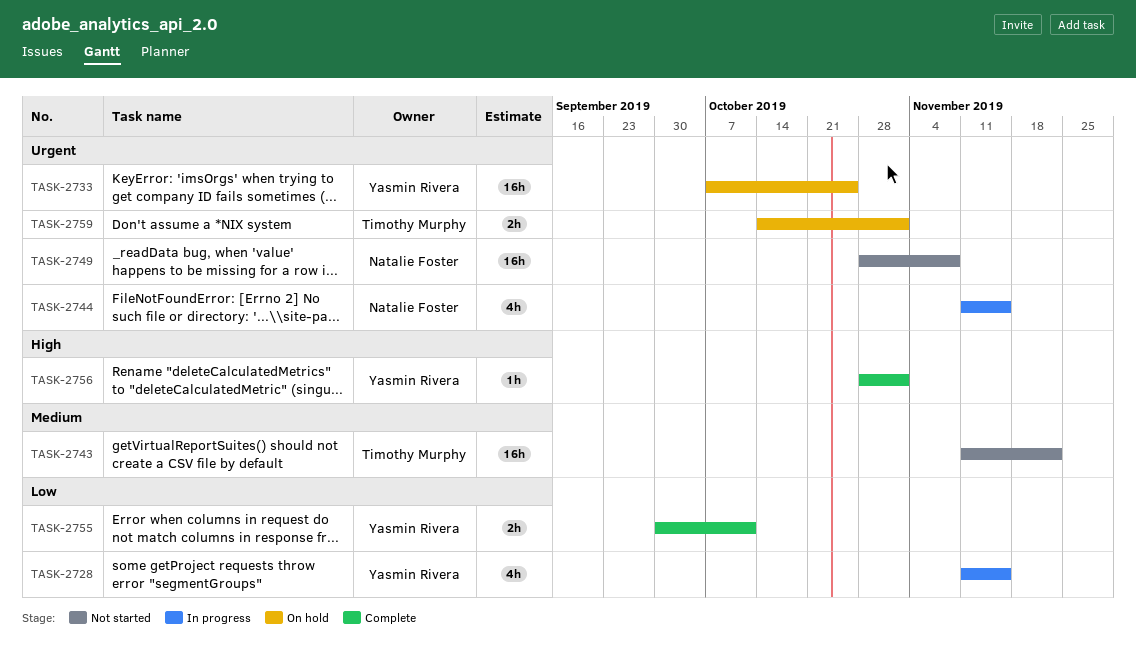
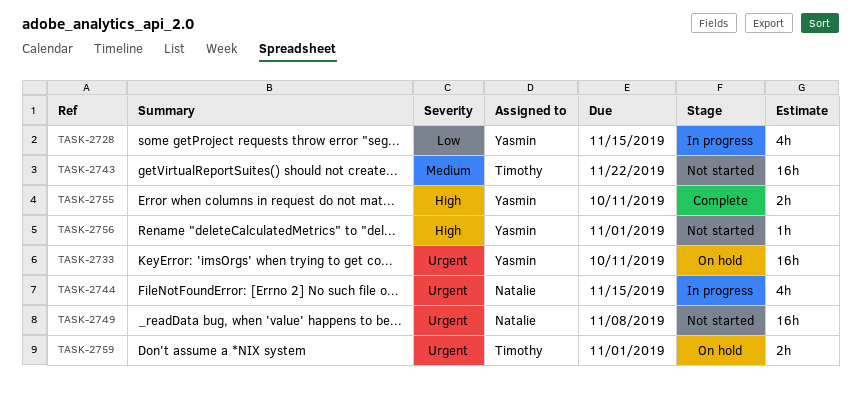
TASK-2733, due: Oct 25 -> Oct 11
TASK-2755, priority: Low -> High
TASK-2756, status: Complete -> Not started

